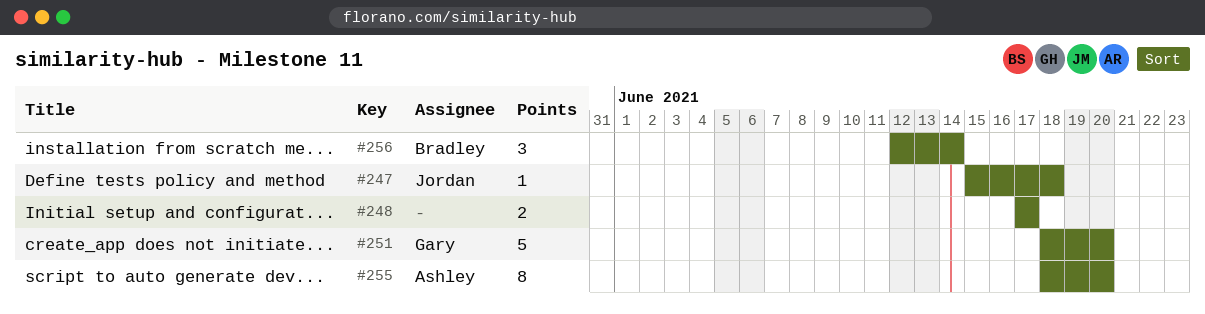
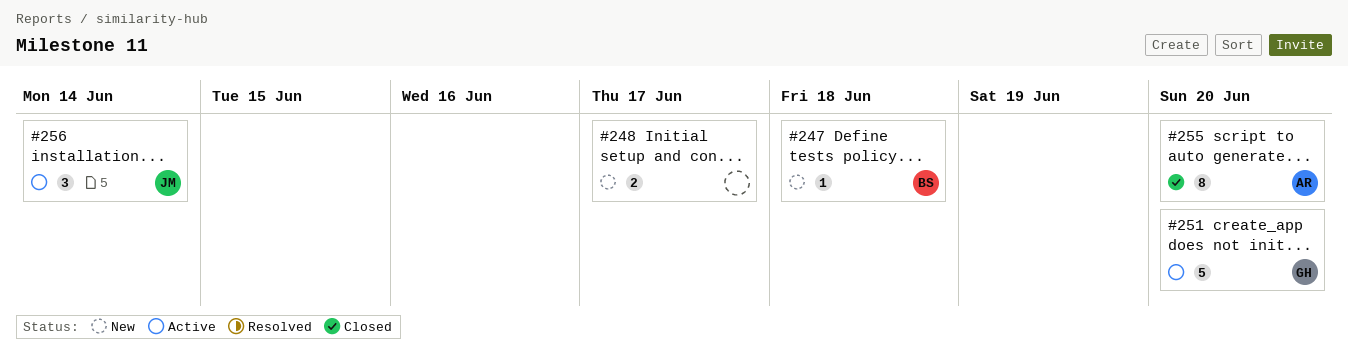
#247, owner: Jordan -> Bradley
#256, owner: Bradley -> Jordan

